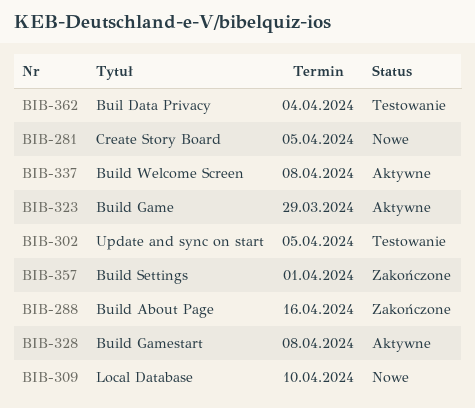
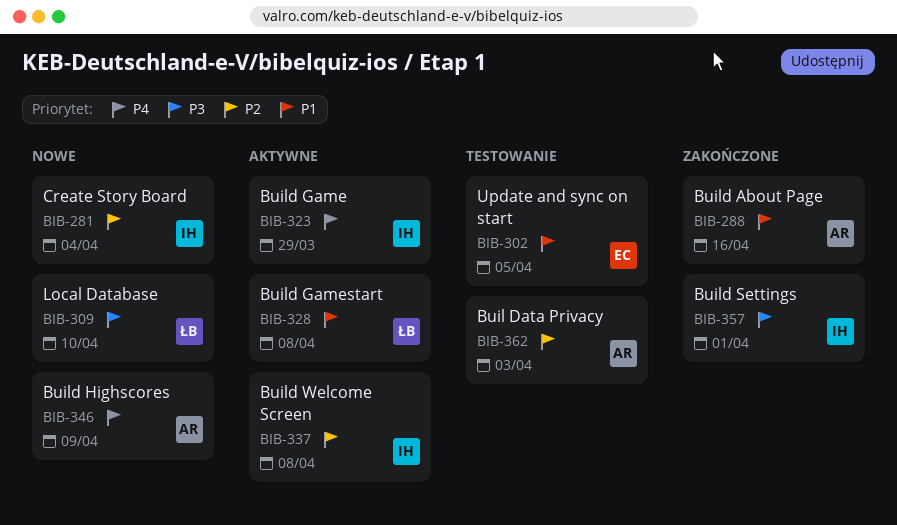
BIB-281, due: Apr 5 -> Apr 4
BIB-346: none -> present
BIB-362, due: Apr 4 -> Apr 3

